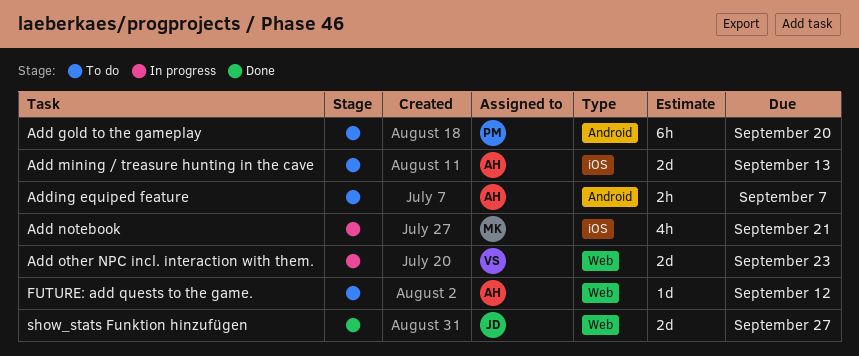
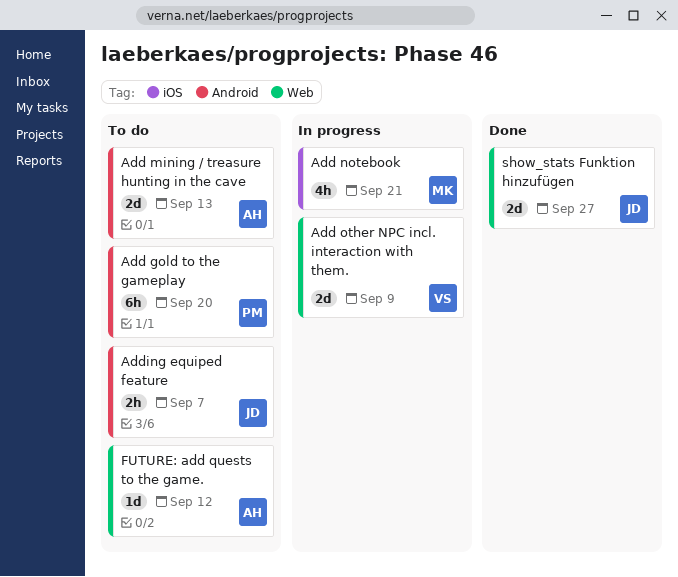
Add mining / treasure hunting in the cave, label: iOS -> Android
Add other NPC incl. interaction with them., due: Sep 23 -> Sep 9
Adding equiped feature, owner: AH -> JD

